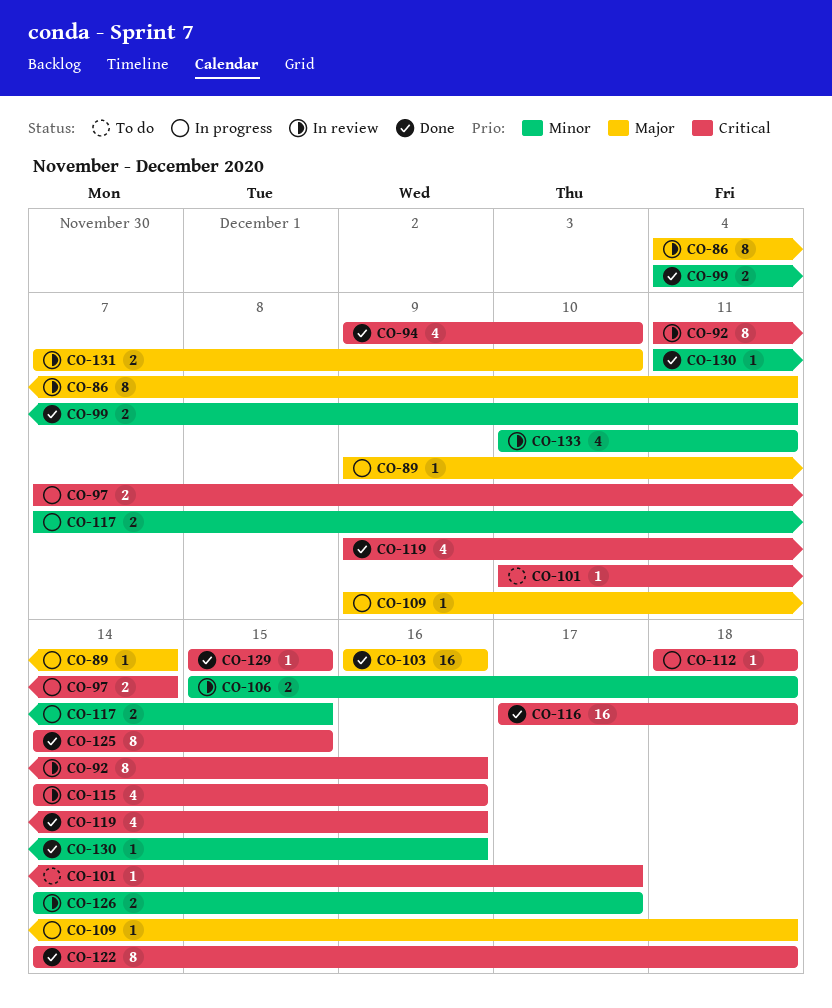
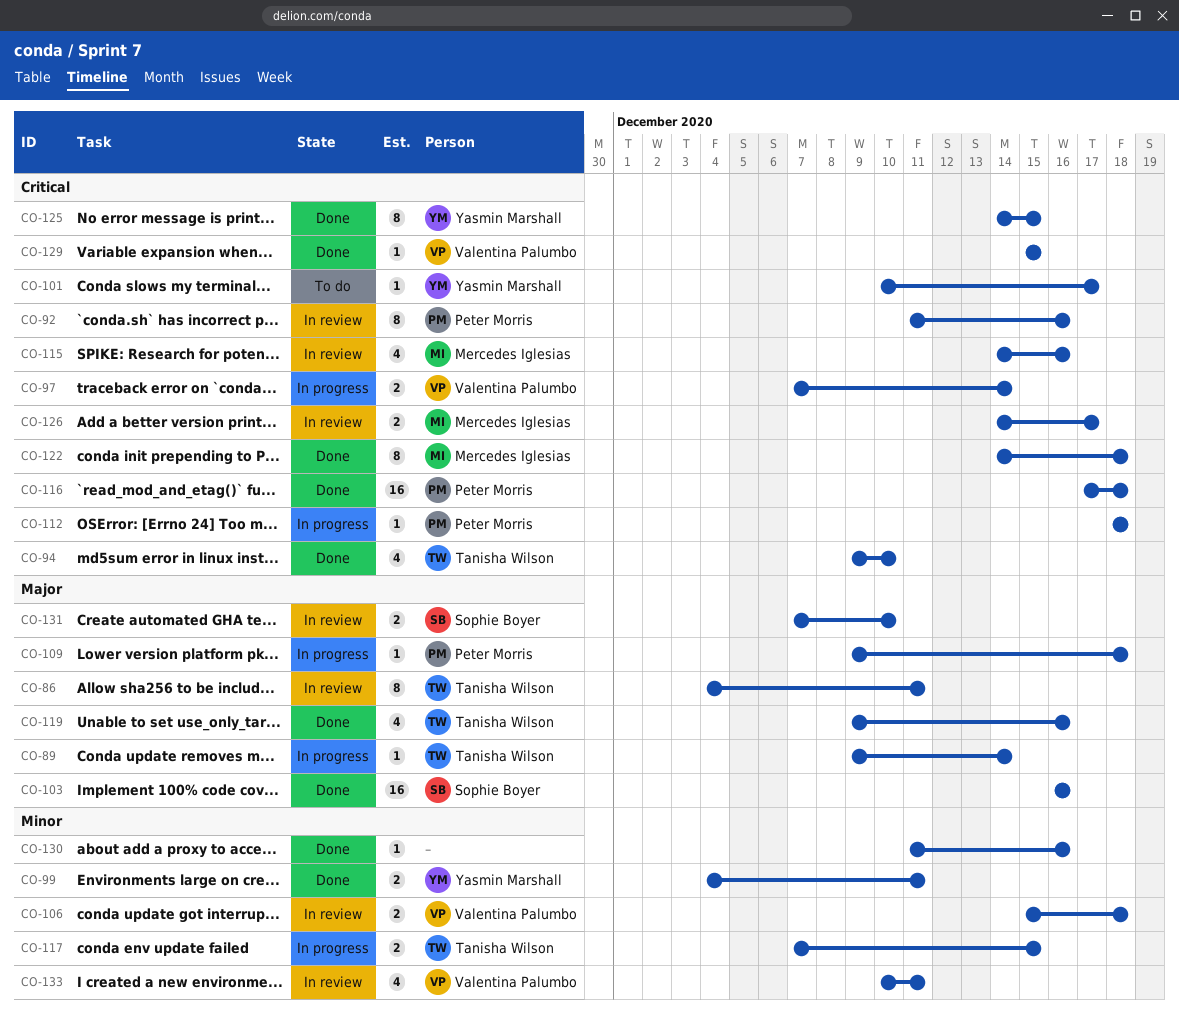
CO-119, priority: Critical -> Major
CO-126, priority: Minor -> Critical

